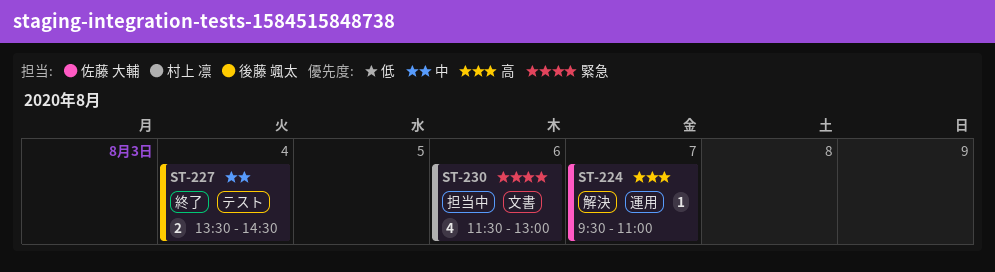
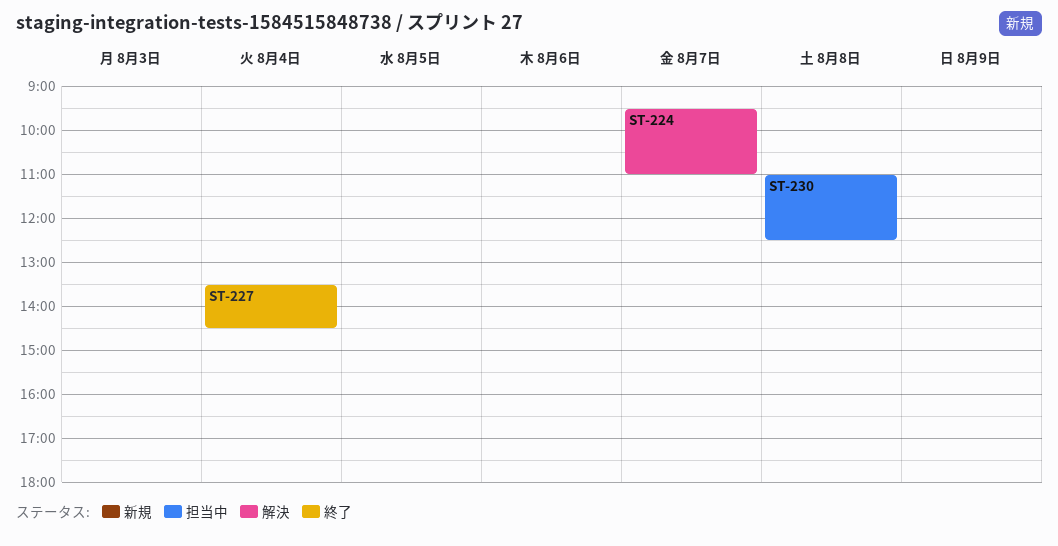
ST-230, day: Aug 6 -> Aug 8
ST-230, begins: 11:30 -> 11:00
ST-230, ends: 13:00 -> 12:30

